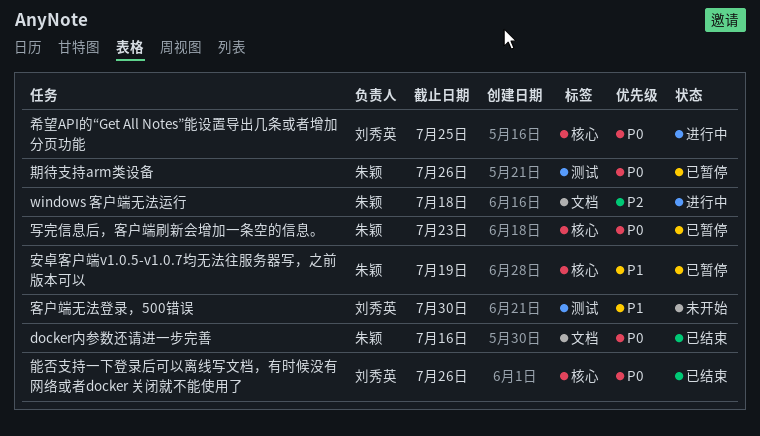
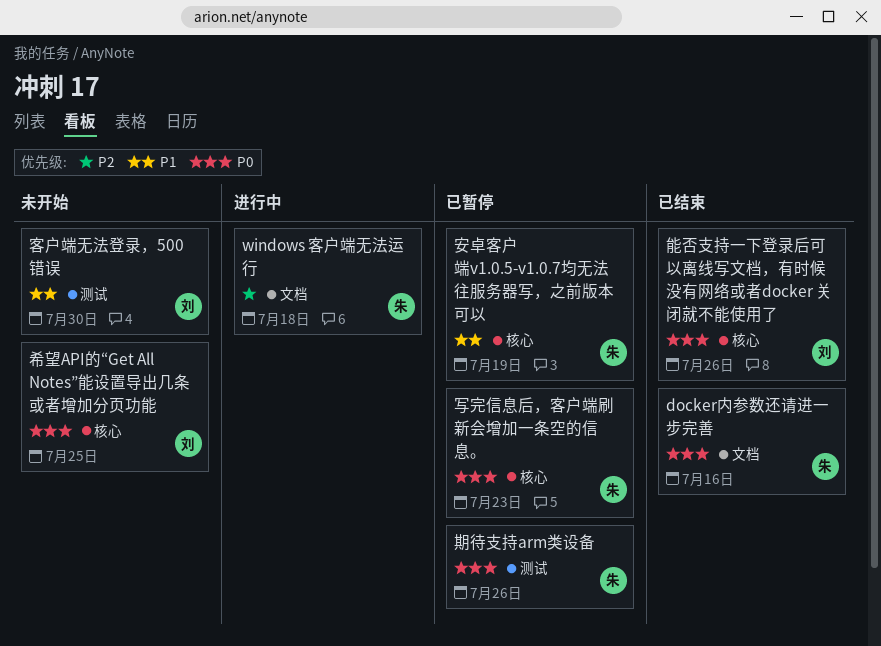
希望API的“Get All Notes”能设置导出几条或者增加分页功能, status: 进行中 -> 未开始

